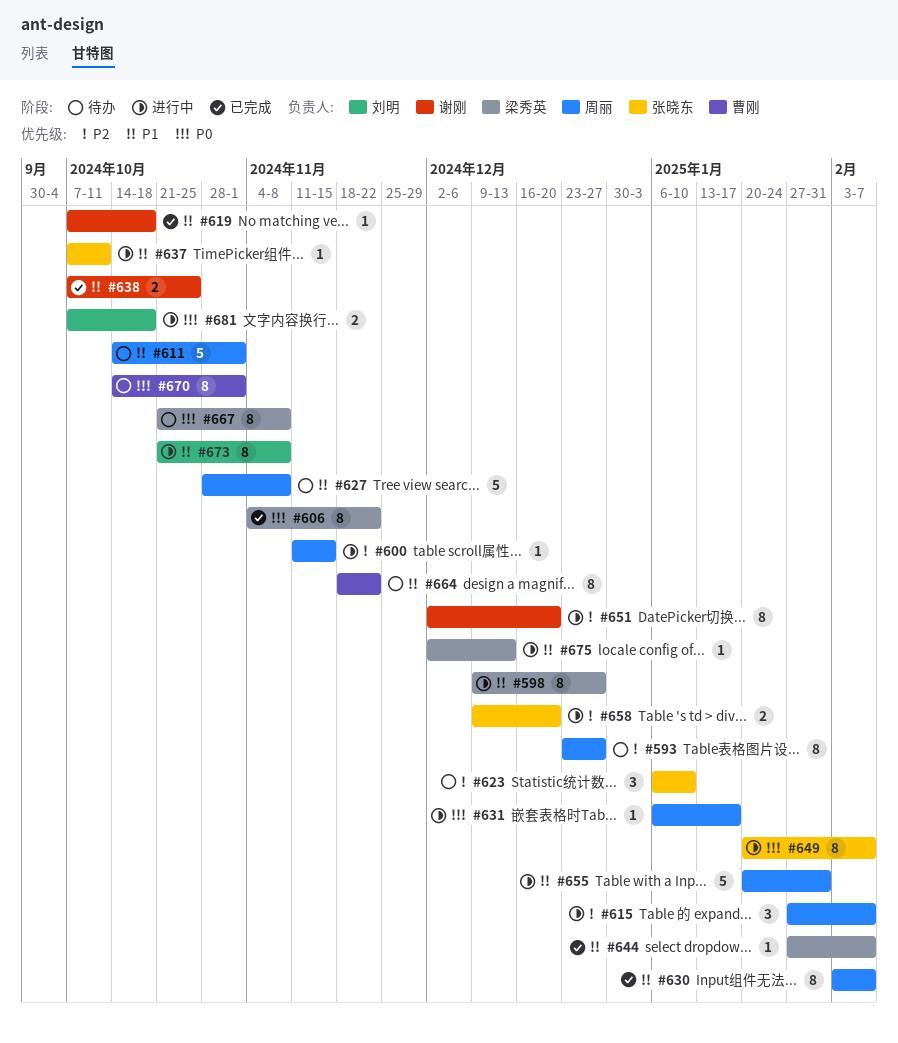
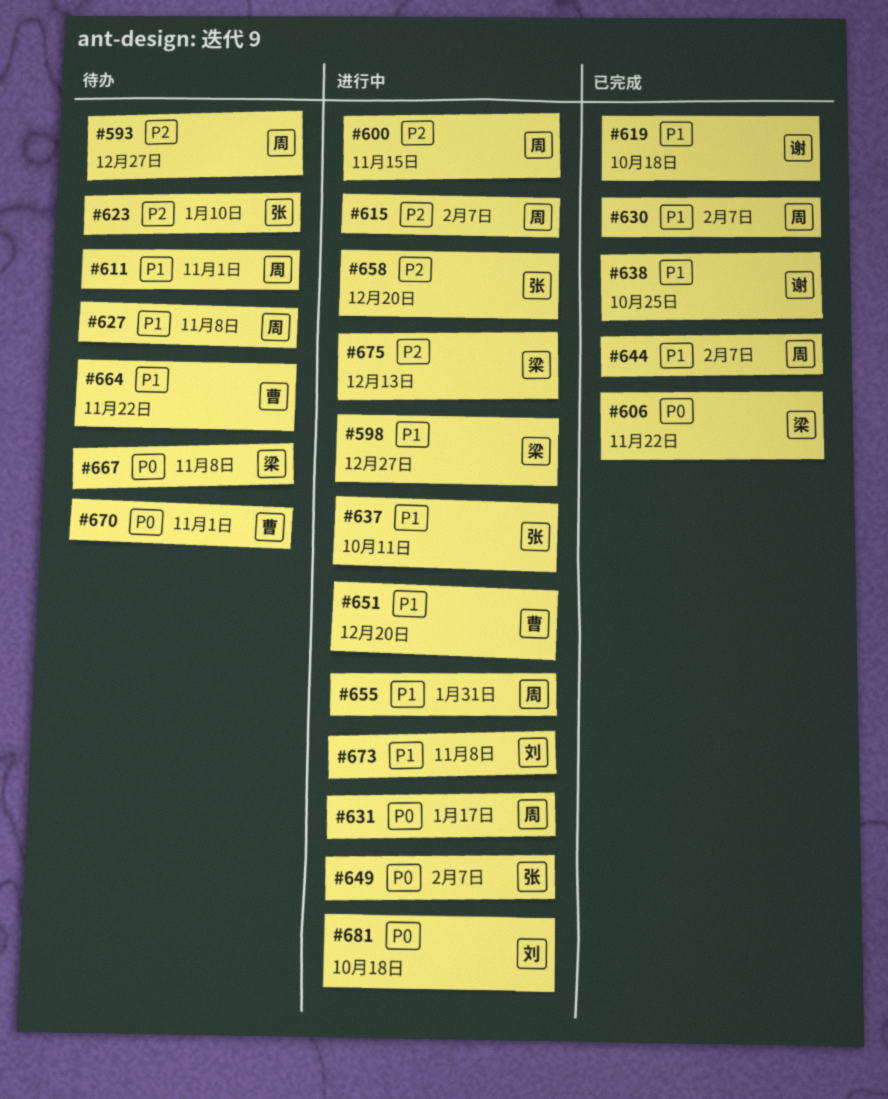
#644, owner: 梁秀英 -> 周丽
#651, owner: 谢刚 -> 曹刚
#651, priority: P2 -> P1
#675, priority: P1 -> P2

